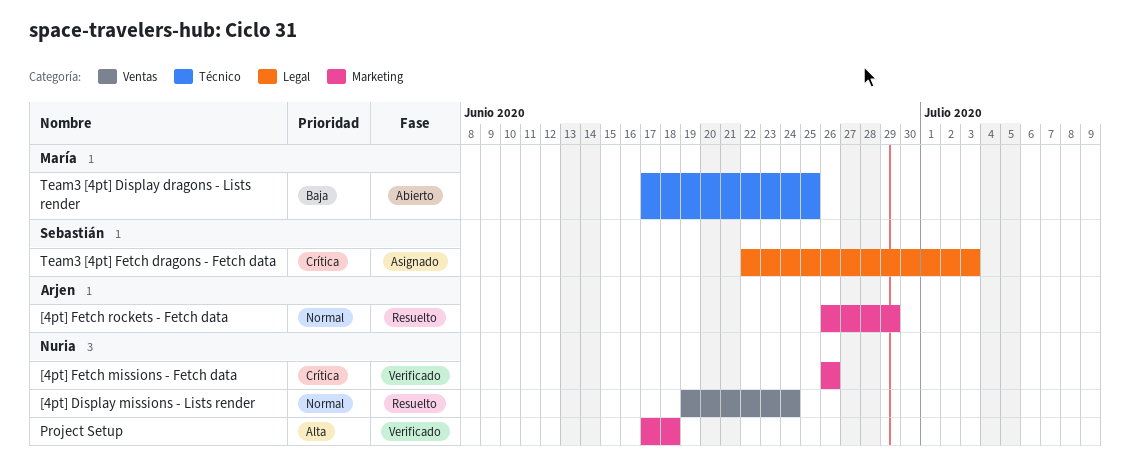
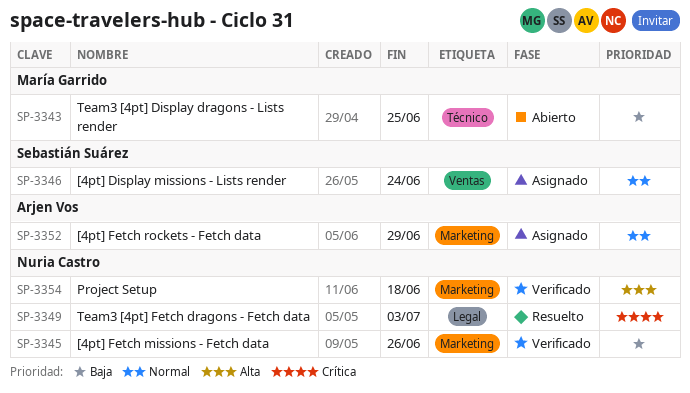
[4pt] Display missions - Lists render, status: Resuelto -> Asignado
[4pt] Display missions - Lists render, owner: Nuria Castro -> Sebastián Suárez
[4pt] Fetch missions - Fetch data, priority: Crítica -> Baja
[4pt] Fetch rockets - Fetch data, status: Resuelto -> Asignado
Team3 [4pt] Fetch dragons - Fetch data, status: Asignado -> Resuelto
Team3 [4pt] Fetch dragons - Fetch data, owner: Sebastián Suárez -> Nuria Castro

